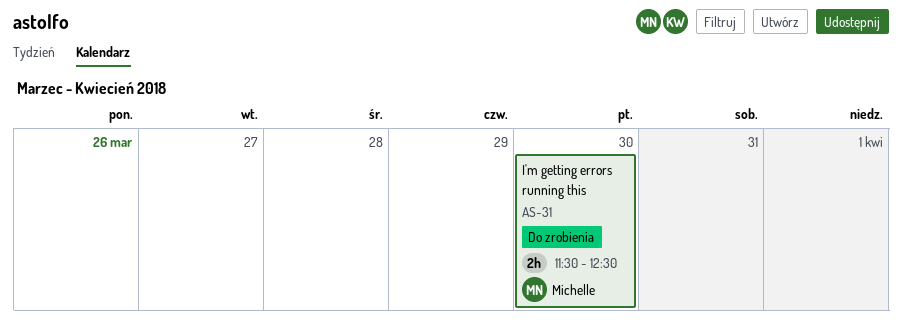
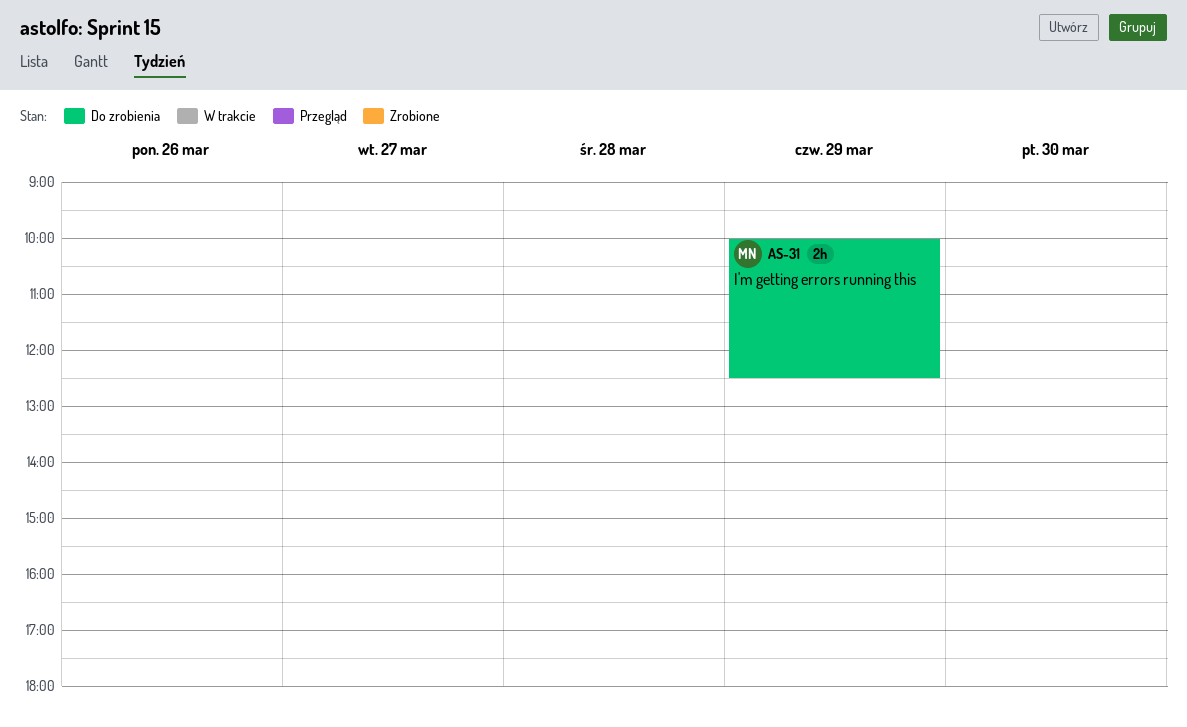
AS-31, day: Mar 30 -> Mar 29
AS-31, begins: 11:30 -> 10:00

